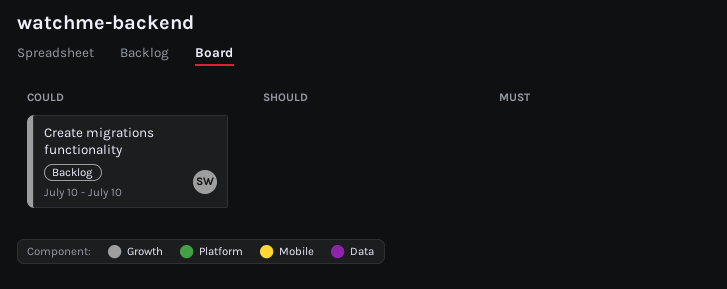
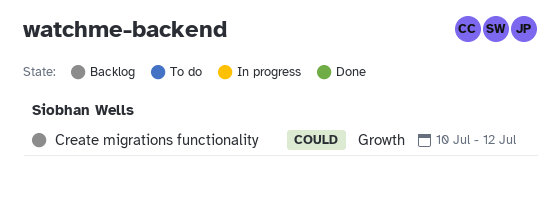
Create migrations functionality, due: Jul 10 -> Jul 12

